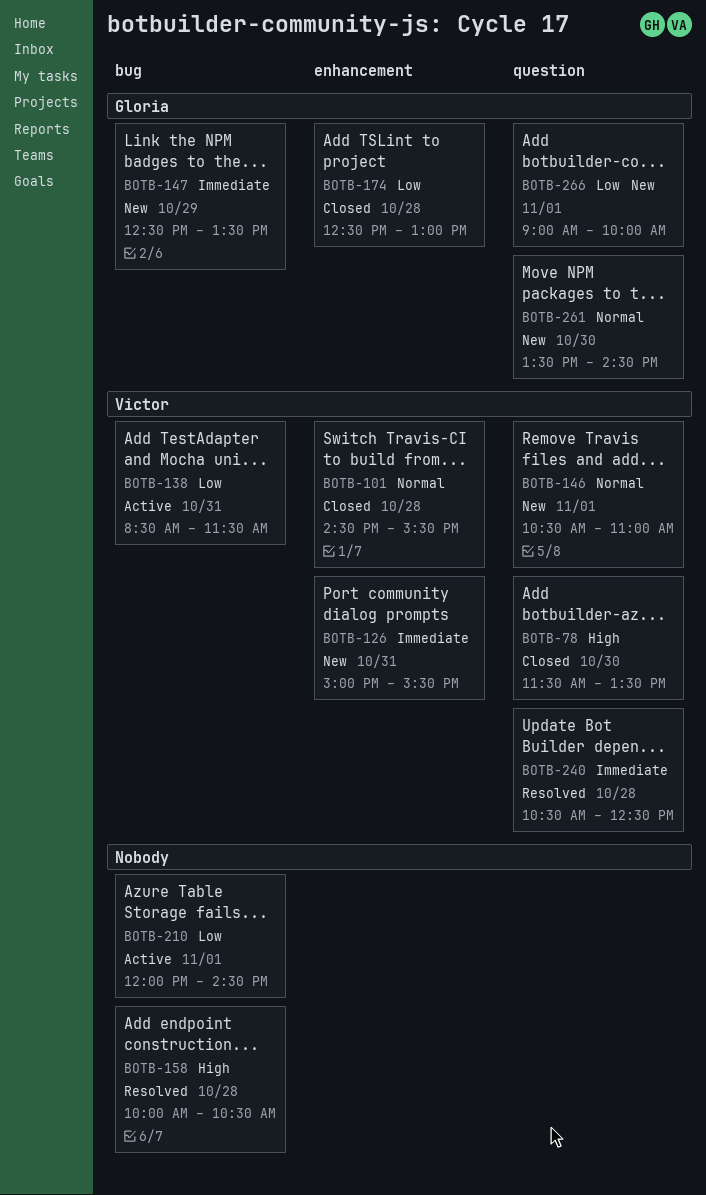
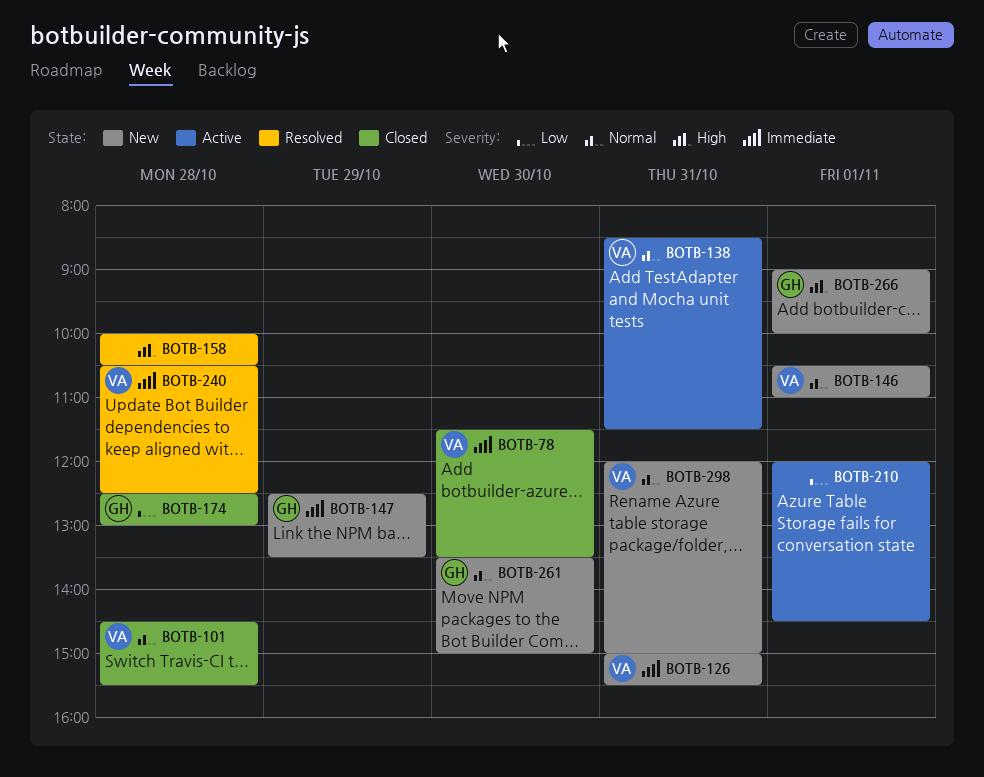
BOTB-78, priority: High -> Immediate
BOTB-138, priority: Low -> Normal
BOTB-261, ends: 14:30 -> 15:00
BOTB-266, priority: Low -> High
BOTB-298: none -> present

